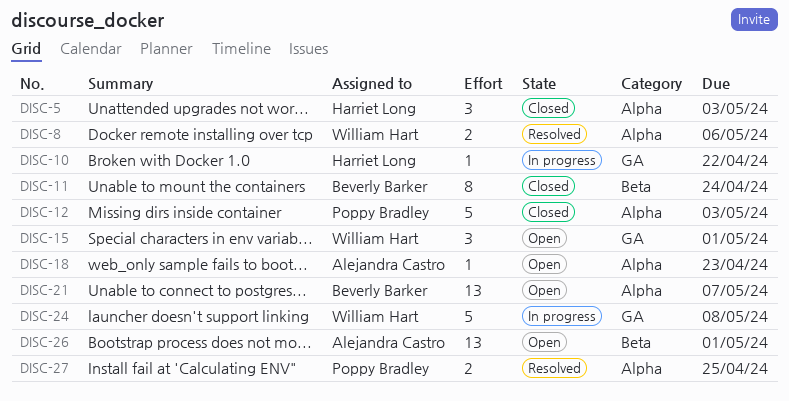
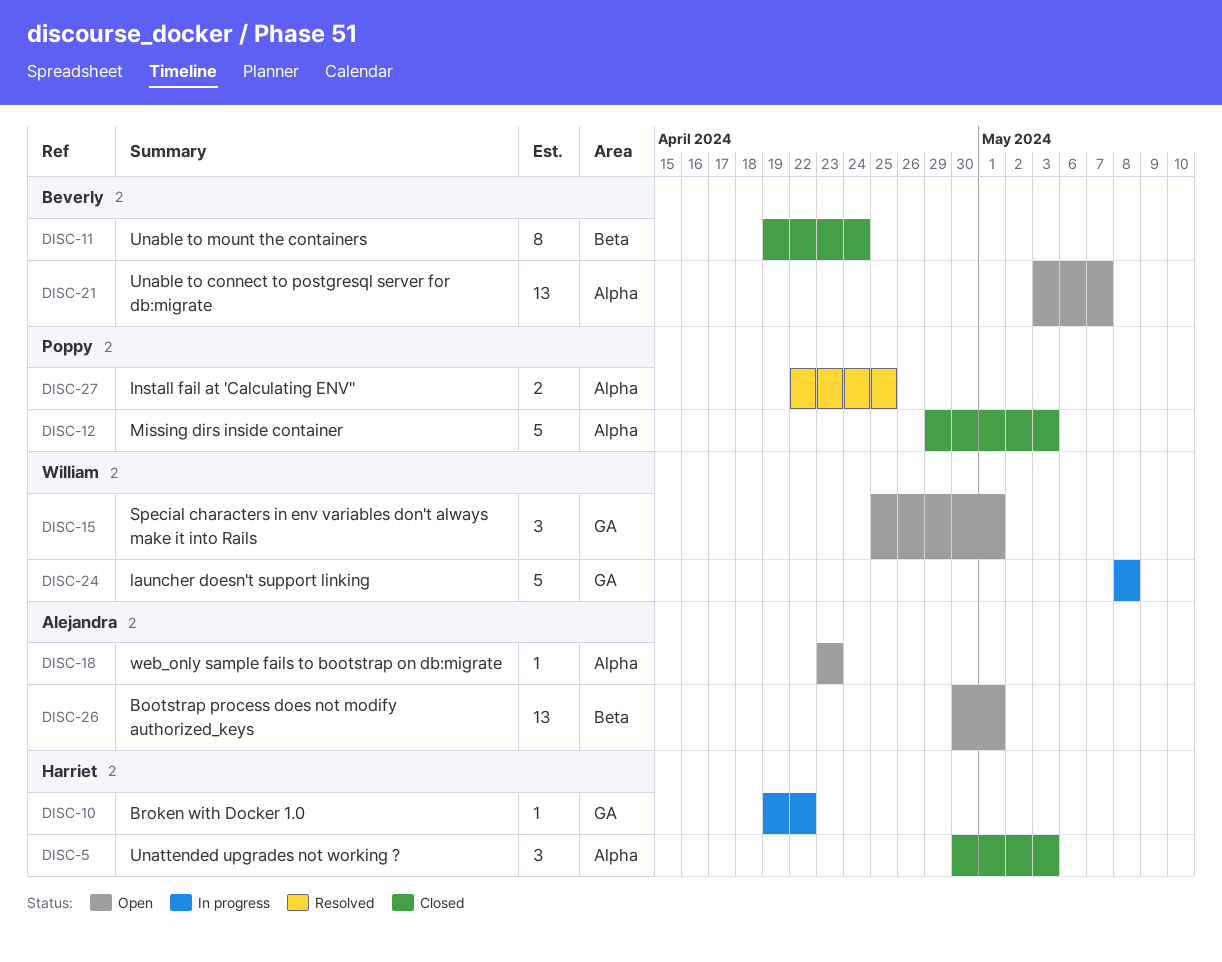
DISC-8: present -> none

